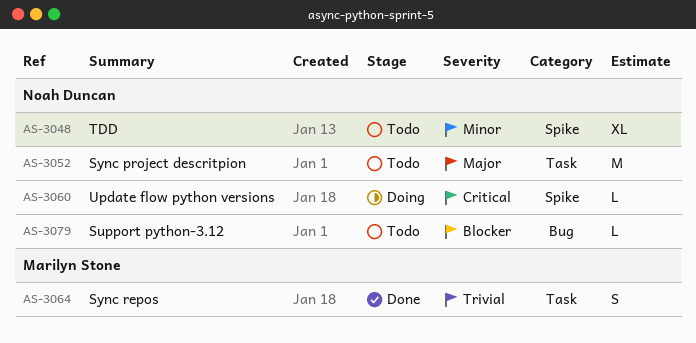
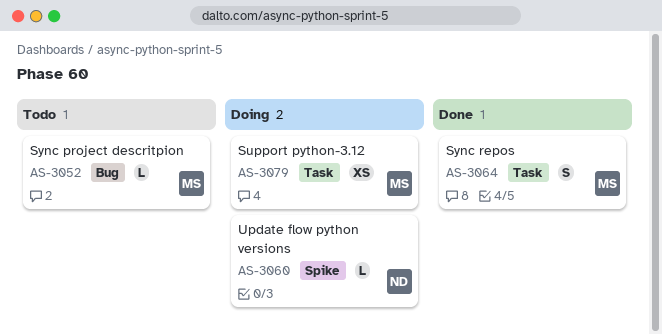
AS-3048: present -> none
AS-3052, owner: Noah Duncan -> Marilyn Stone
AS-3052, label: Task -> Bug
AS-3052, estimate: M -> L
AS-3079, status: Todo -> Doing
AS-3079, owner: Noah Duncan -> Marilyn Stone
AS-3079, label: Bug -> Task
AS-3079, estimate: L -> XS

